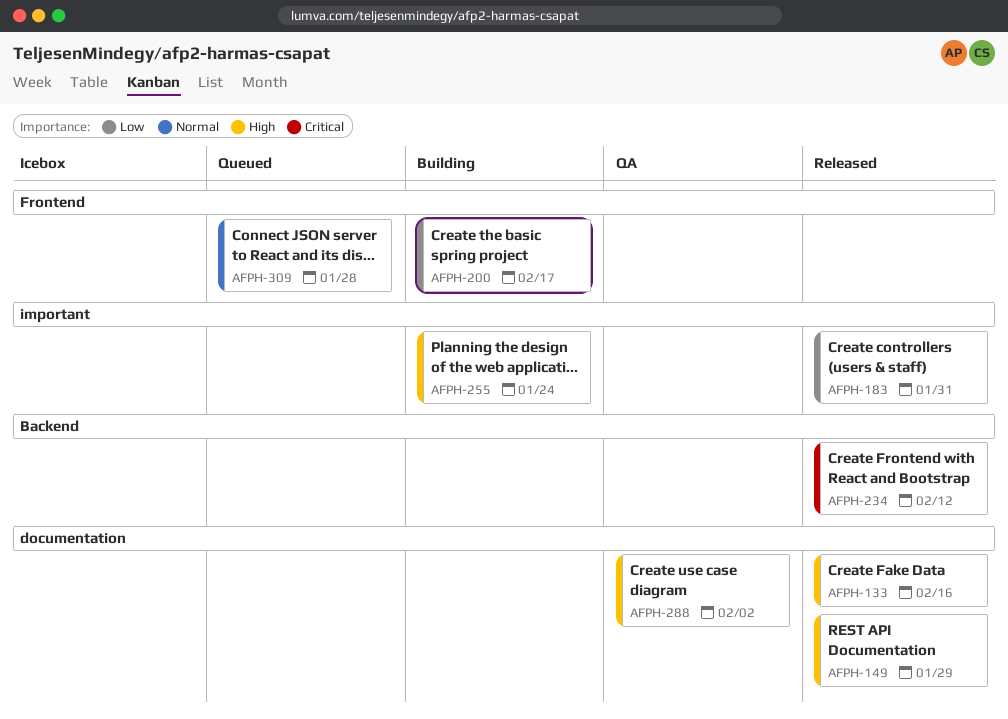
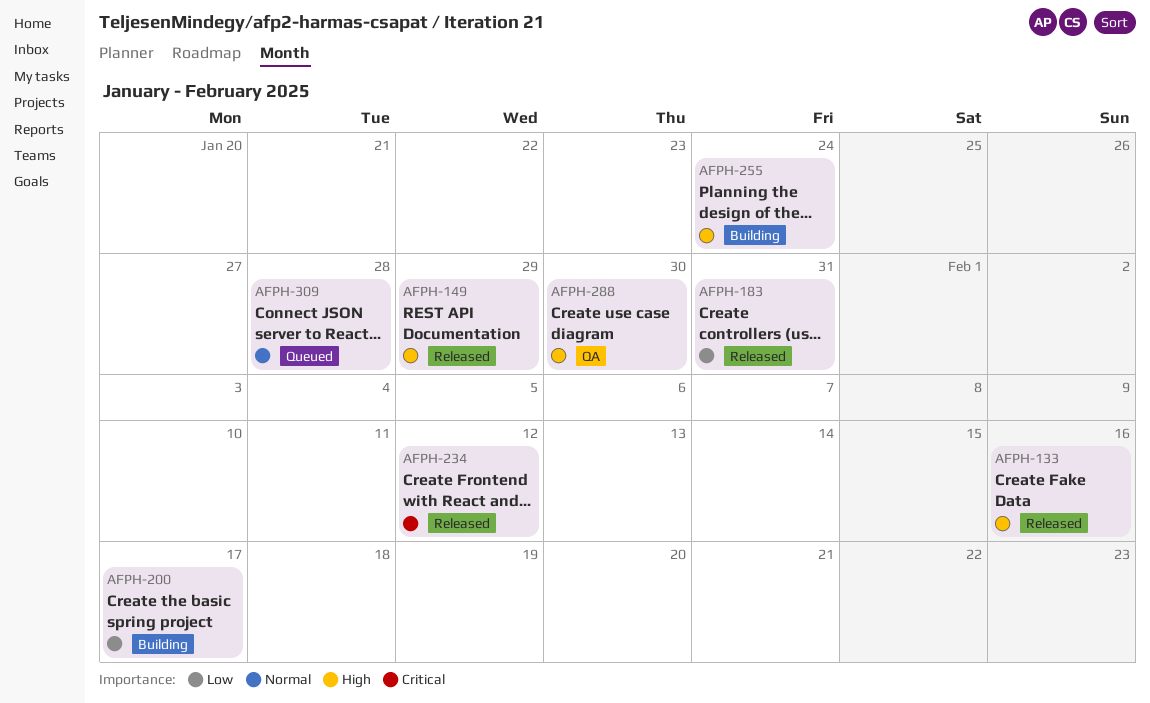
AFPH-288, due: Feb 2 -> Jan 30

